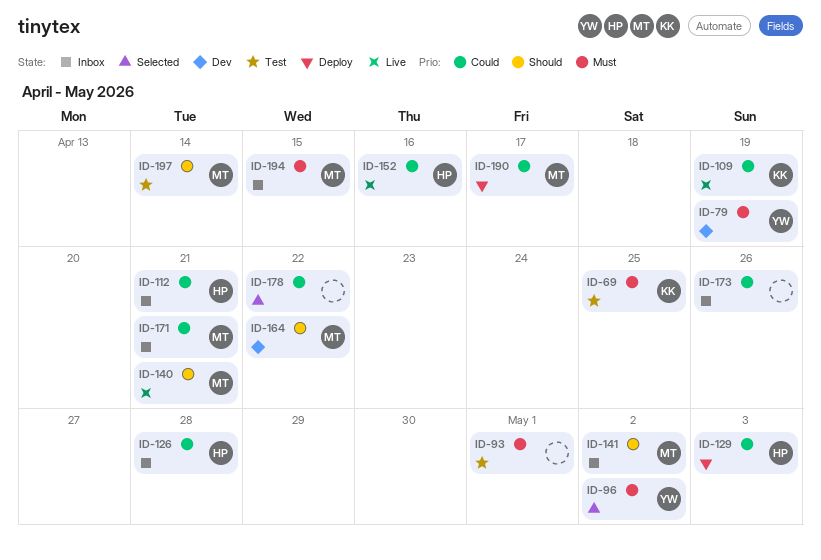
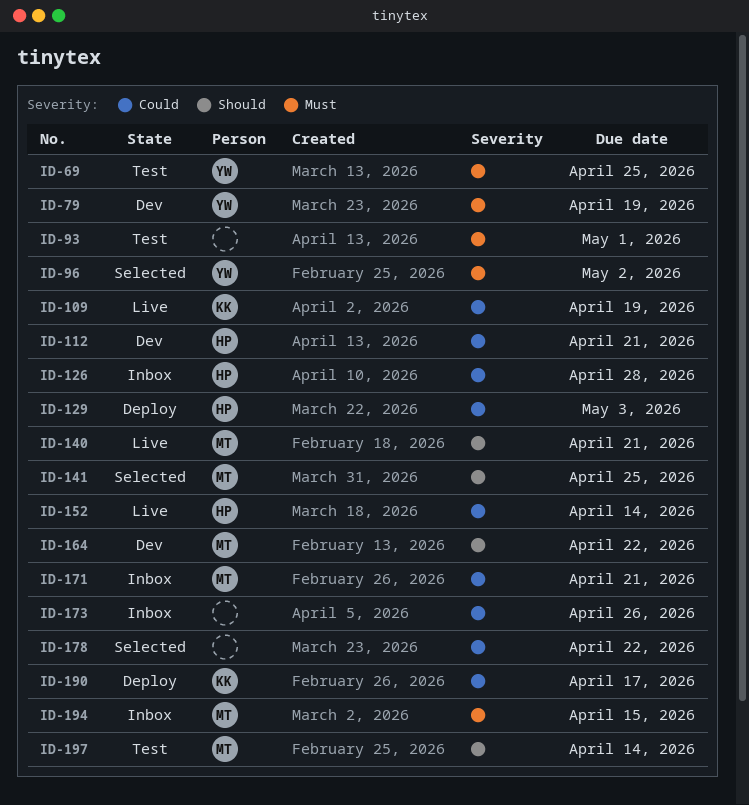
ID-69, owner: KK -> YW
ID-112, status: Inbox -> Dev
ID-141, status: Inbox -> Selected
ID-141, due: May 2 -> Apr 25
ID-152, due: Apr 16 -> Apr 14
ID-190, owner: MT -> KK

